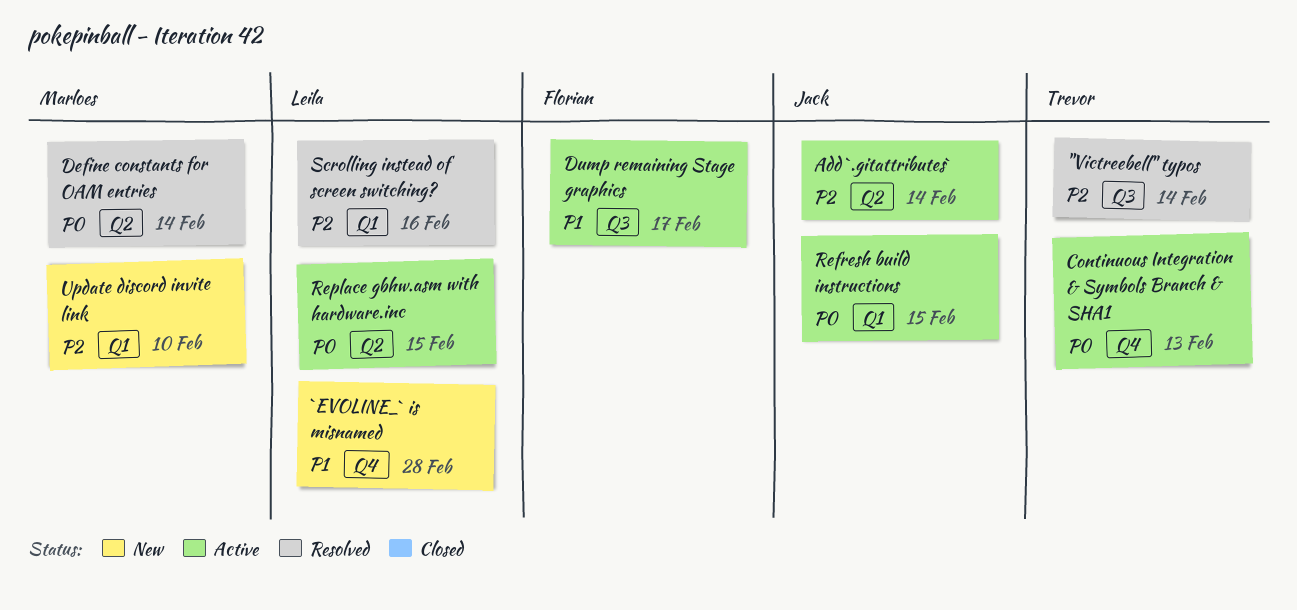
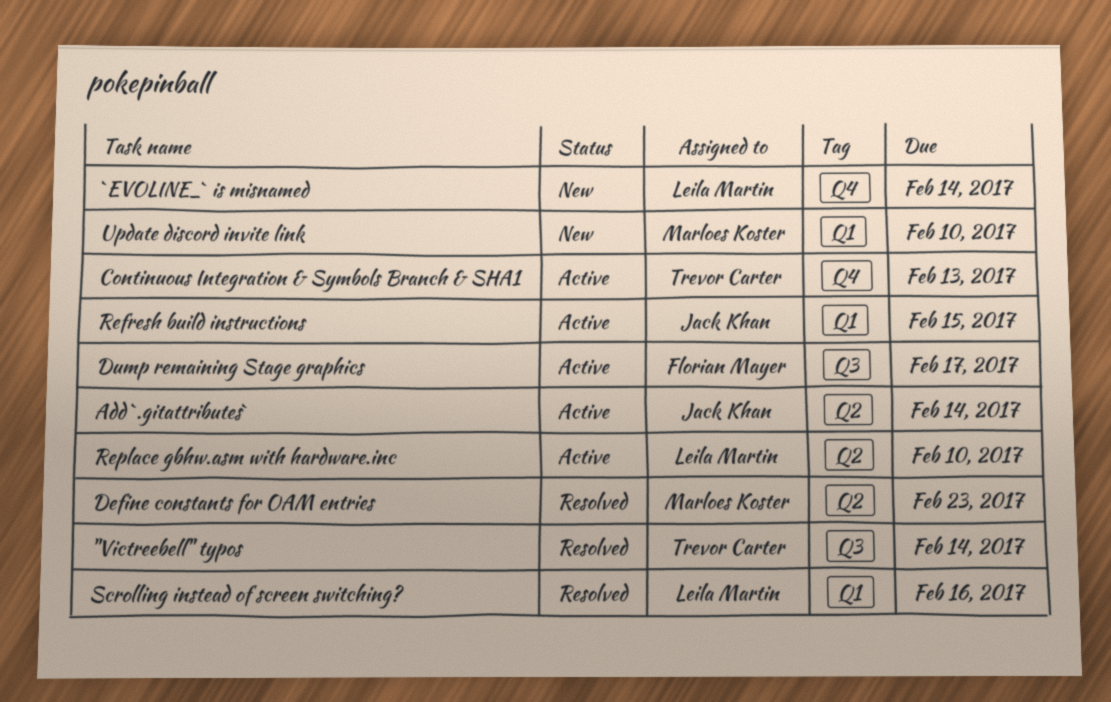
`EVOLINE_` is misnamed, due: Feb 28 -> Feb 14
Define constants for OAM entries, due: Feb 14 -> Feb 23
Replace gbhw.asm with hardware.inc, due: Feb 15 -> Feb 10

